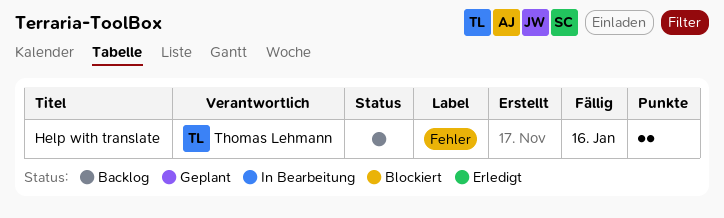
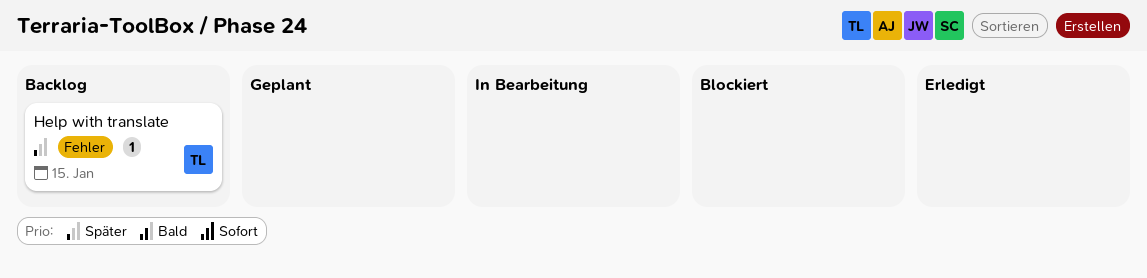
Help with translate, estimate: 2 -> 1
Help with translate, due: Jan 16 -> Jan 15

